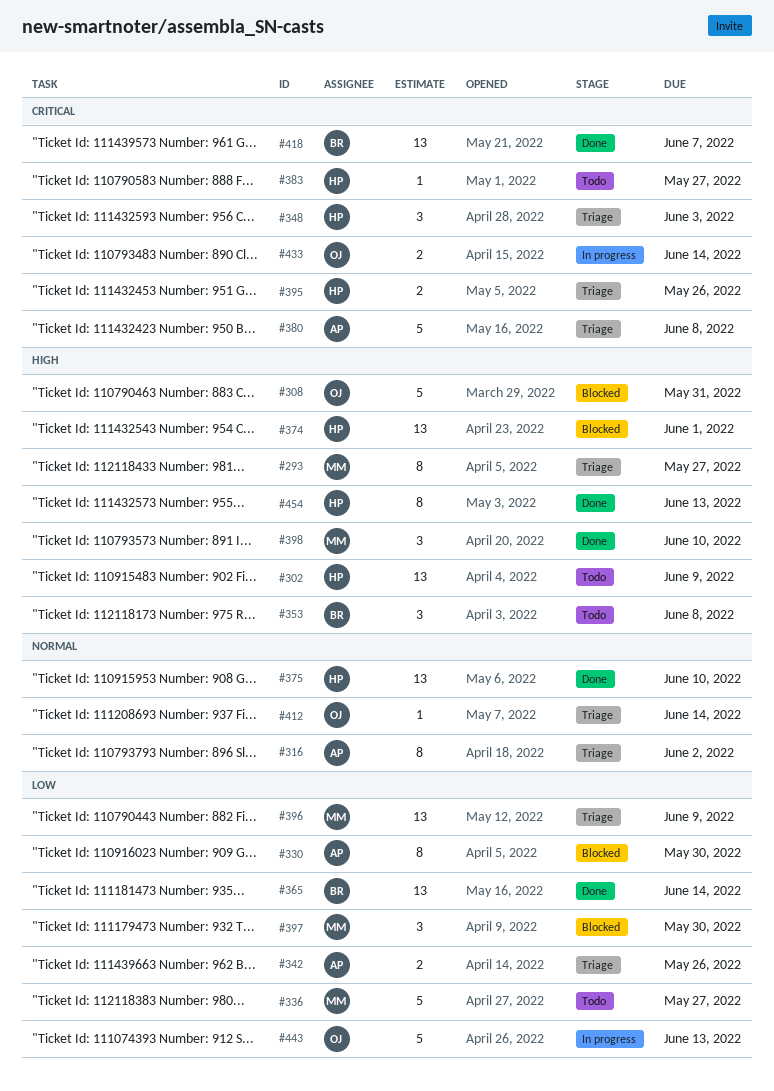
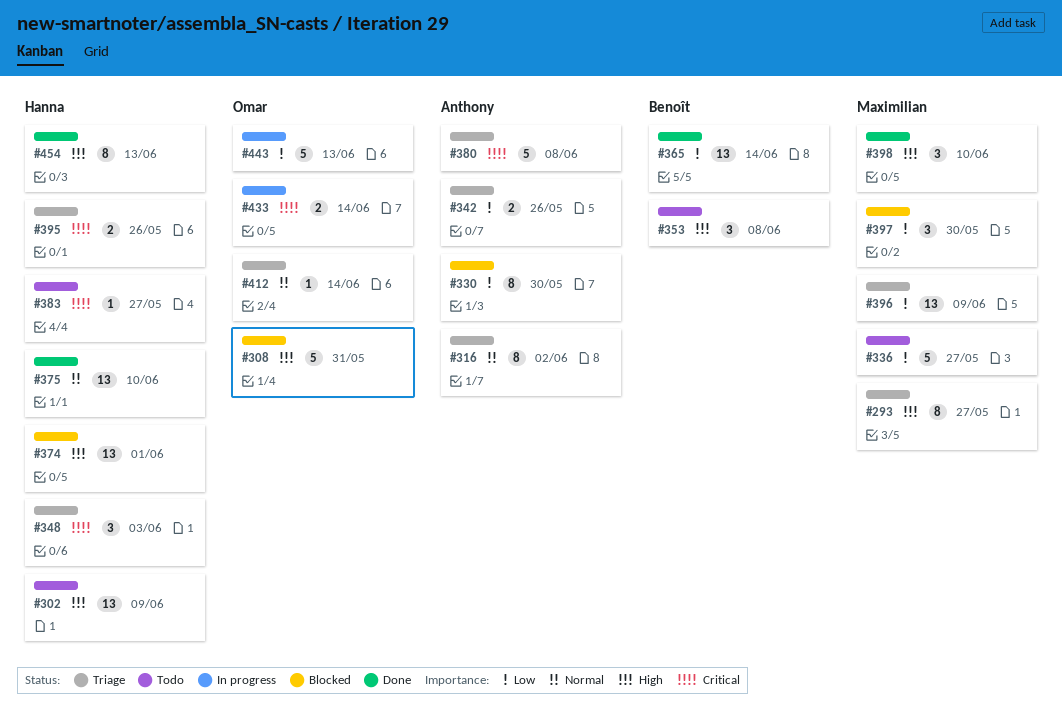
#418: present -> none

